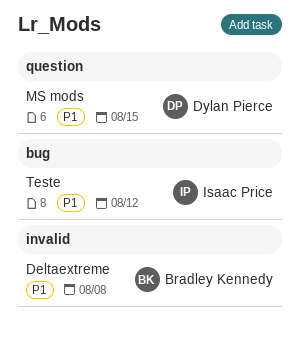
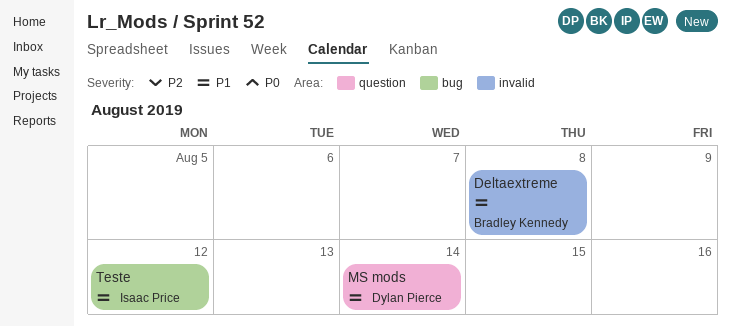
MS mods, due: Aug 15 -> Aug 14

